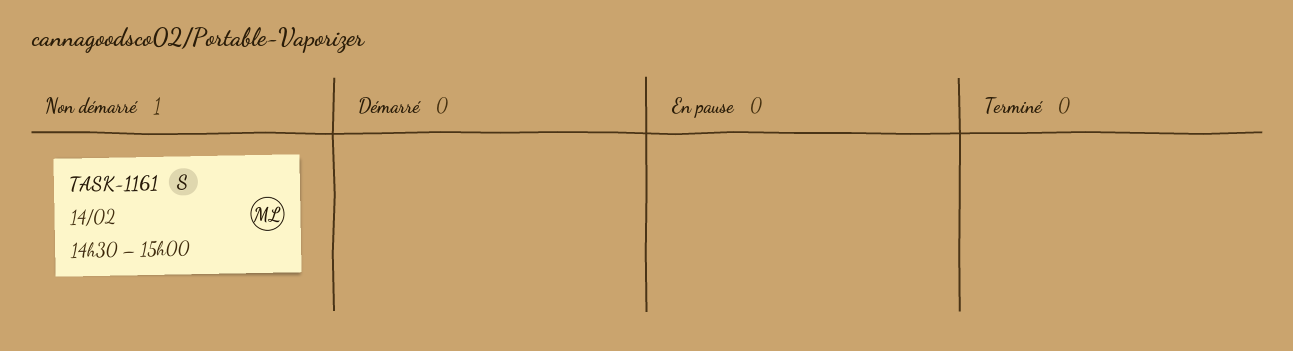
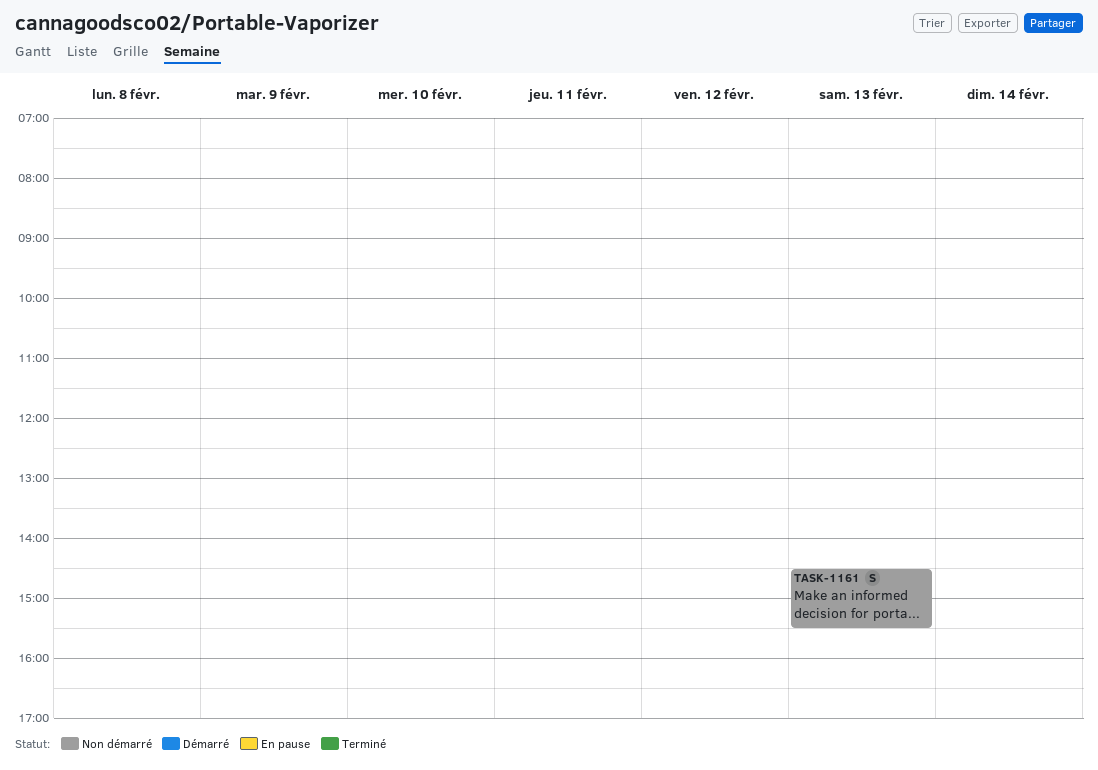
TASK-1161, day: Feb 14 -> Feb 13
TASK-1161, ends: 15:00 -> 15:30

